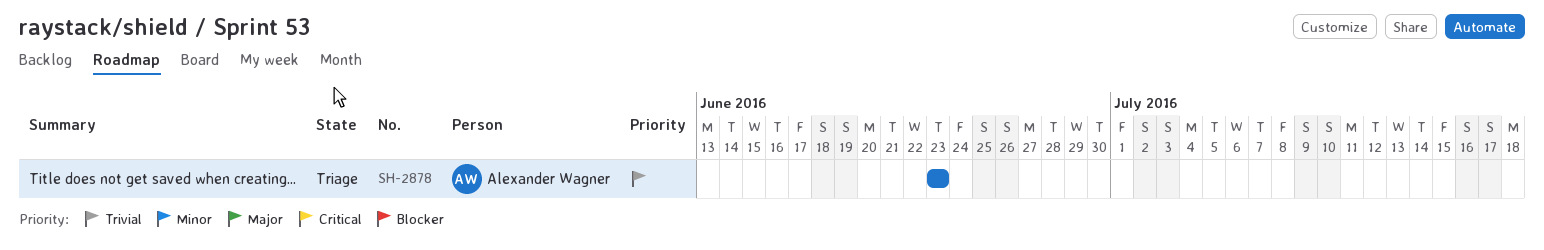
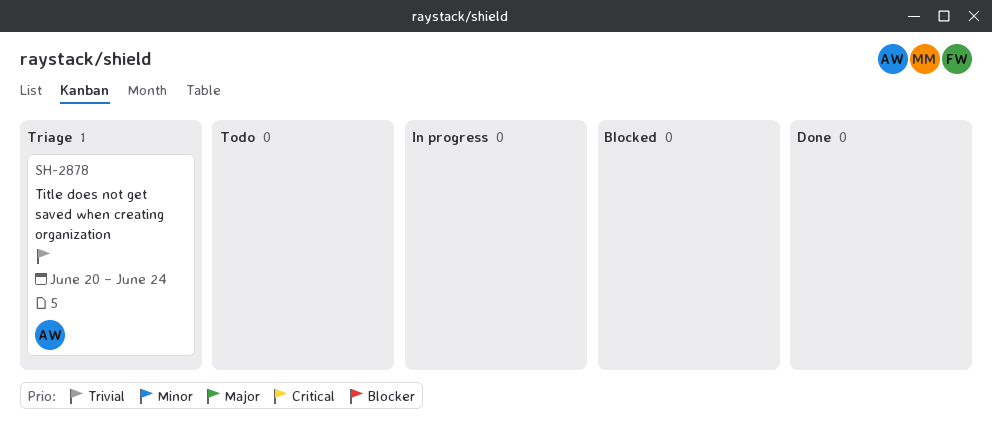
SH-2878, start: Jun 23 -> Jun 20
SH-2878, due: Jun 23 -> Jun 24

